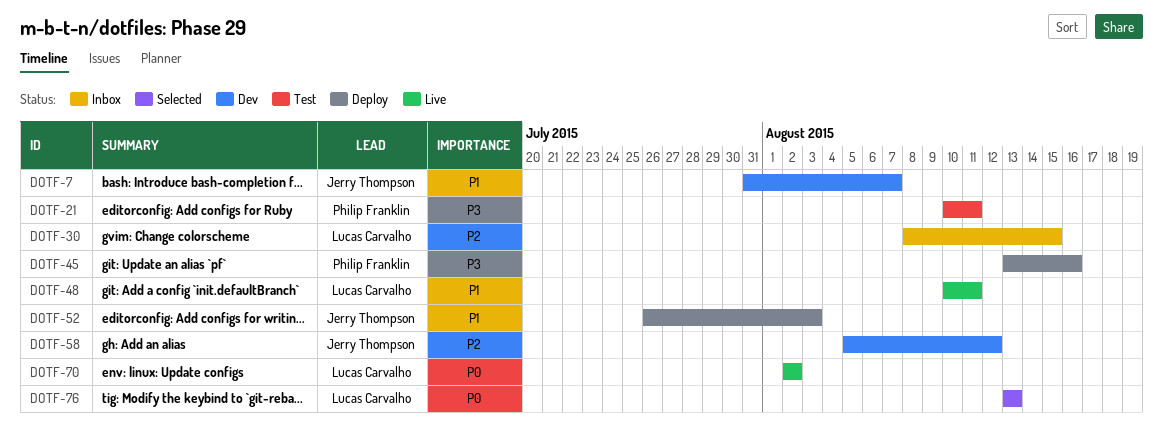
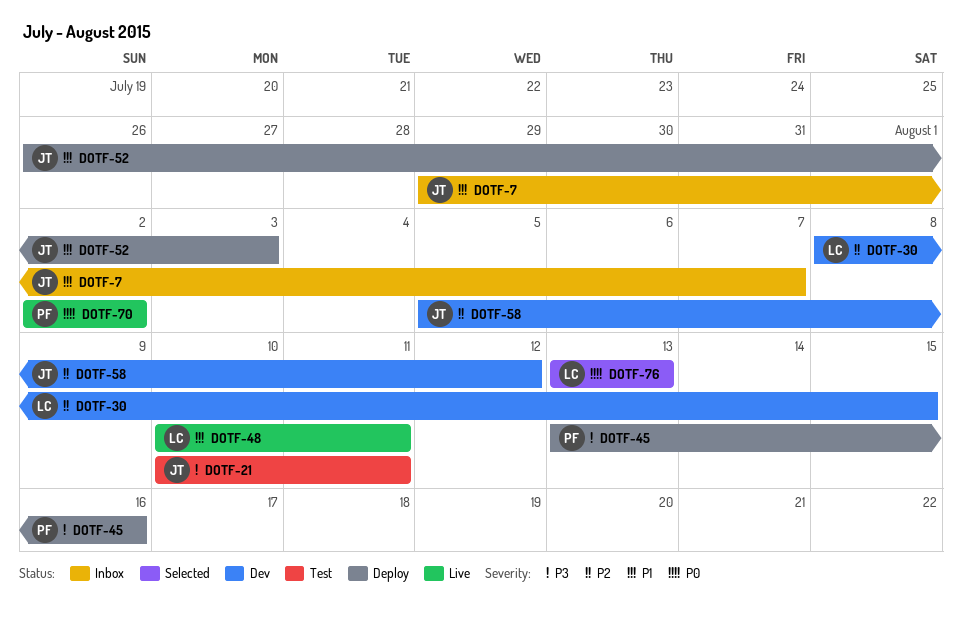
DOTF-7, status: Dev -> Inbox
DOTF-7, start: Jul 31 -> Jul 29
DOTF-21, owner: Philip Franklin -> Jerry Thompson
DOTF-30, status: Inbox -> Dev
DOTF-70, owner: Lucas Carvalho -> Philip Franklin

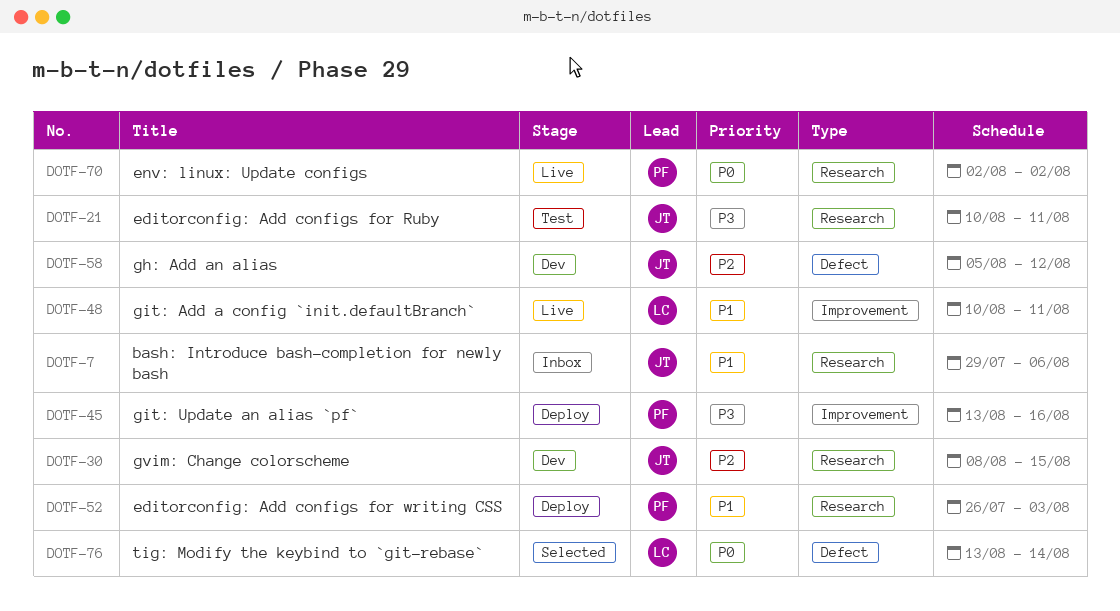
DOTF-7, due: Aug 7 -> Aug 6
DOTF-30, owner: LC -> JT
DOTF-52, owner: JT -> PF
DOTF-76, due: Aug 13 -> Aug 14

